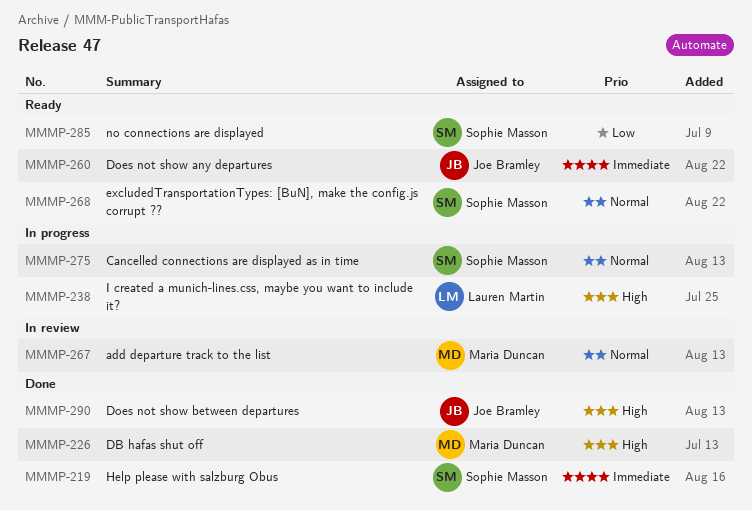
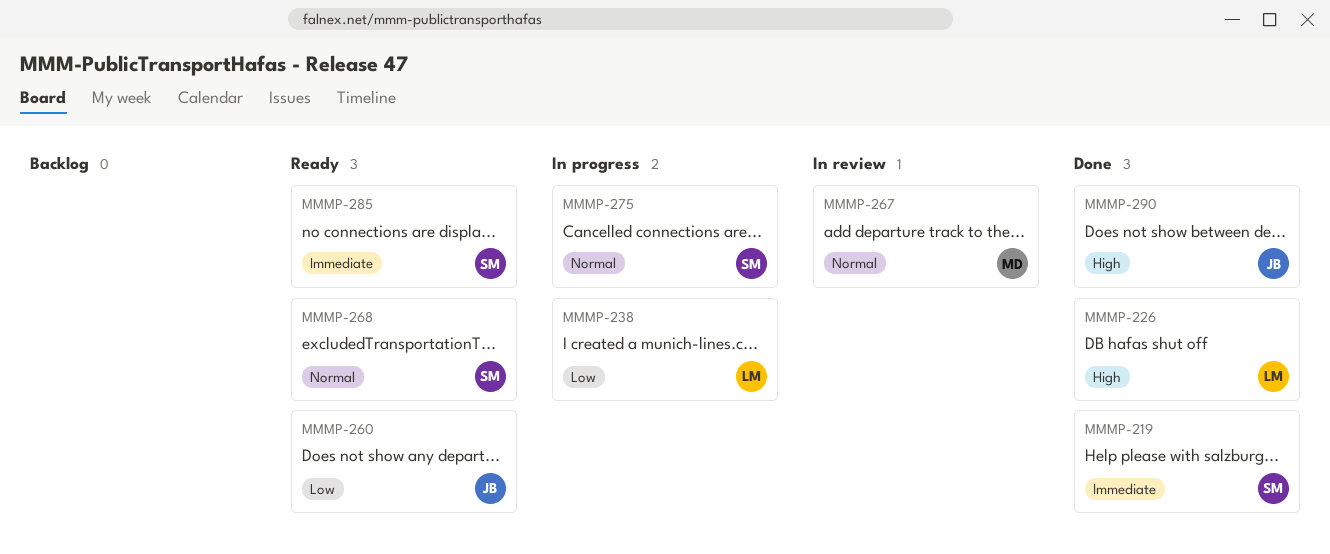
MMMP-226, owner: Maria Duncan -> Lauren Martin
MMMP-238, priority: High -> Low
MMMP-260, priority: Immediate -> Low
MMMP-285, priority: Low -> Immediate

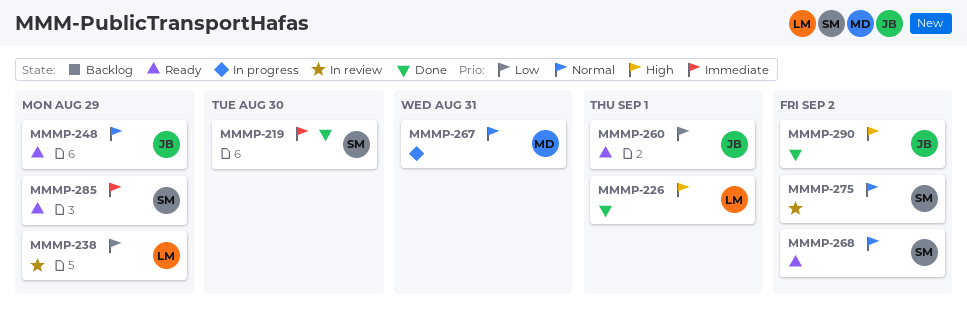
MMMP-238, status: In progress -> In review
MMMP-248: none -> present
MMMP-267, status: In review -> In progress
MMMP-275, status: In progress -> In review

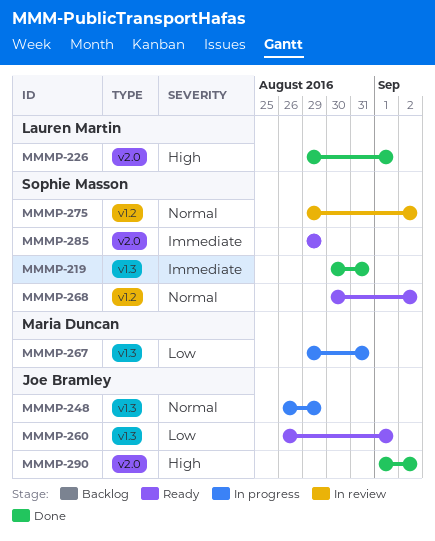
MMMP-219, due: Aug 30 -> Aug 31
MMMP-238: present -> none
MMMP-248, status: Ready -> In progress
MMMP-267, priority: Normal -> Low

